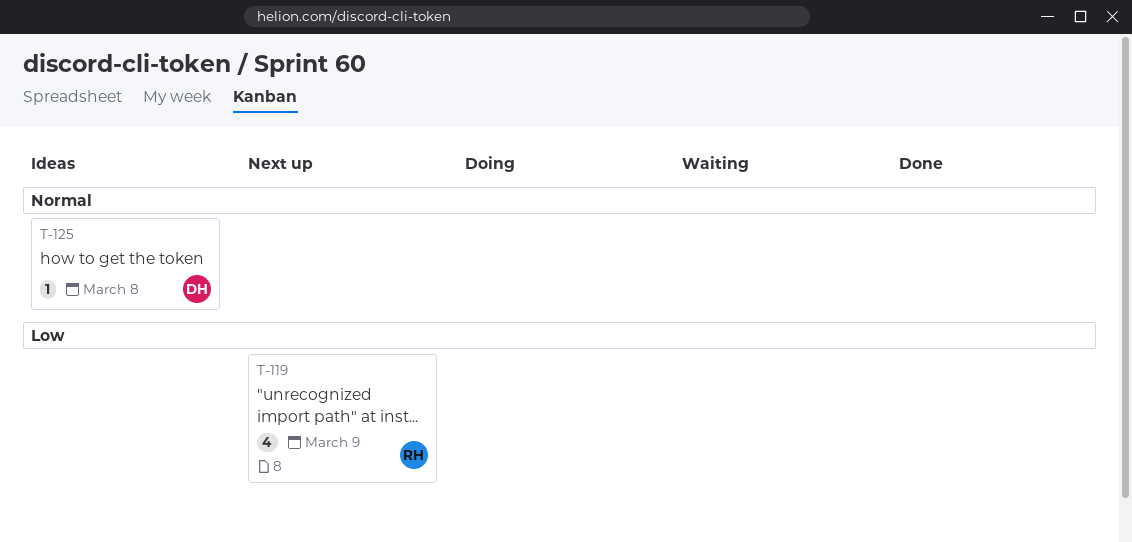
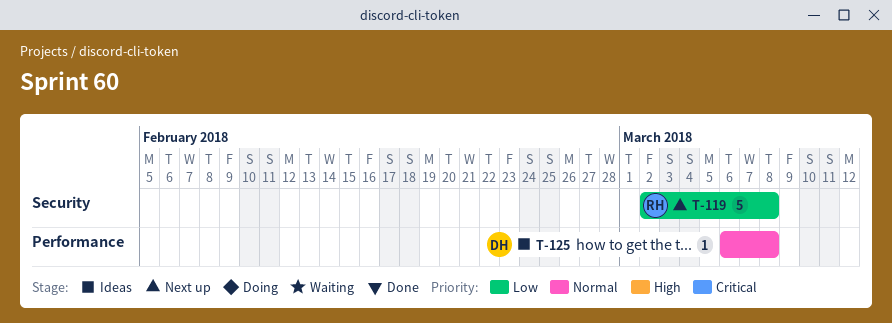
T-119, estimate: 4 -> 5
T-119, due: Mar 9 -> Mar 8

